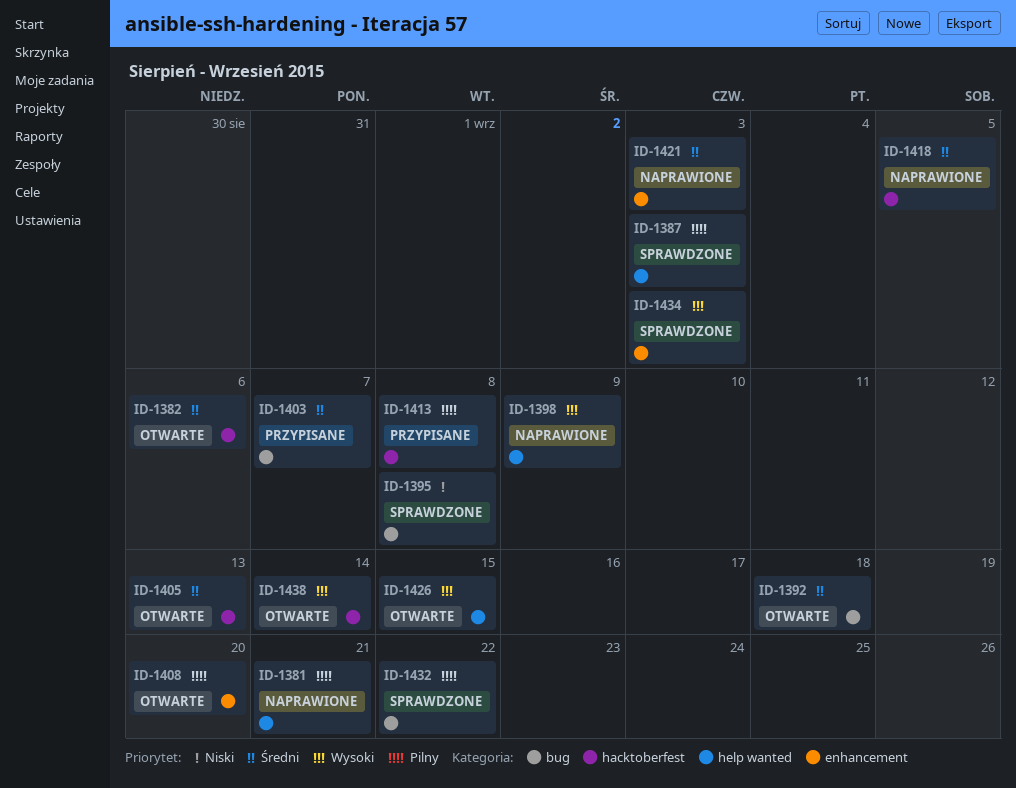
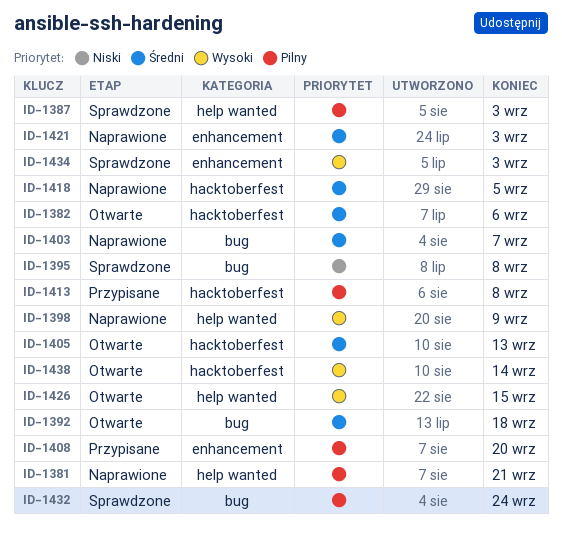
ID-1403, status: Przypisane -> Naprawione
ID-1408, status: Otwarte -> Przypisane
ID-1432, due: Sep 22 -> Sep 24

